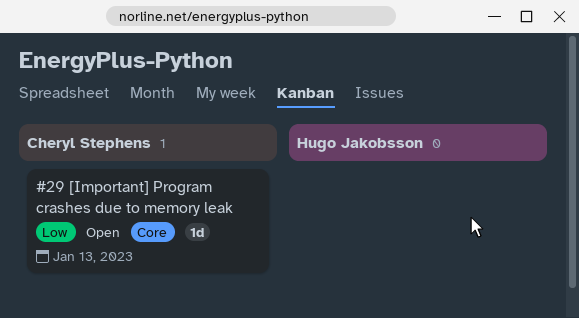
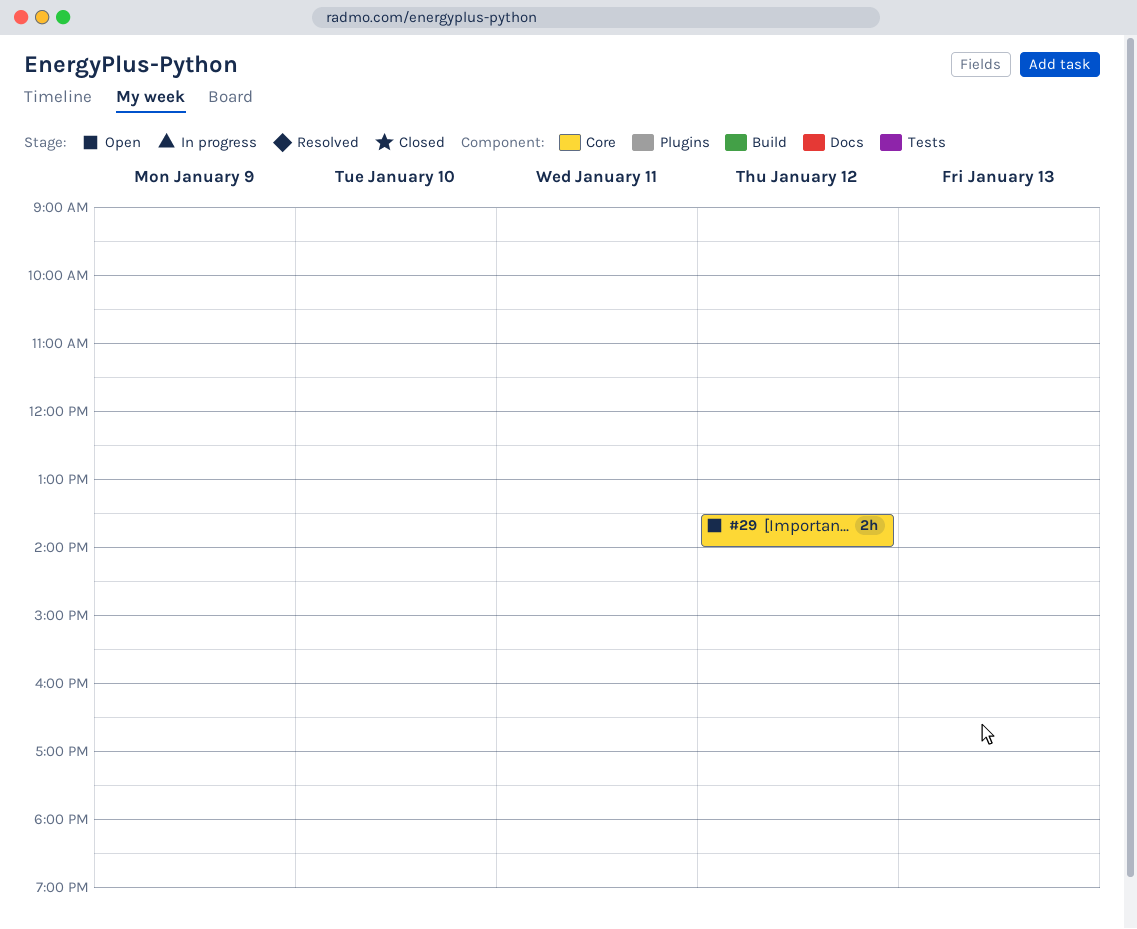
#29, estimate: 1d -> 2h
#29, day: Jan 13 -> Jan 12

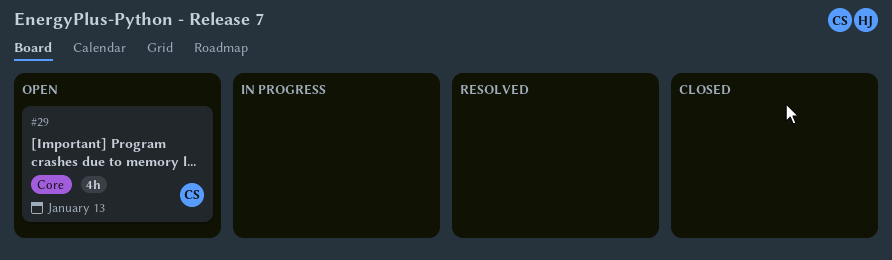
#29, estimate: 2h -> 4h
#29, day: Jan 12 -> Jan 13

